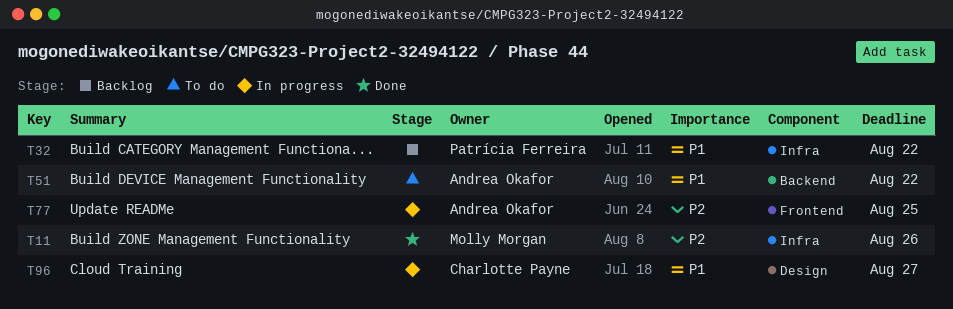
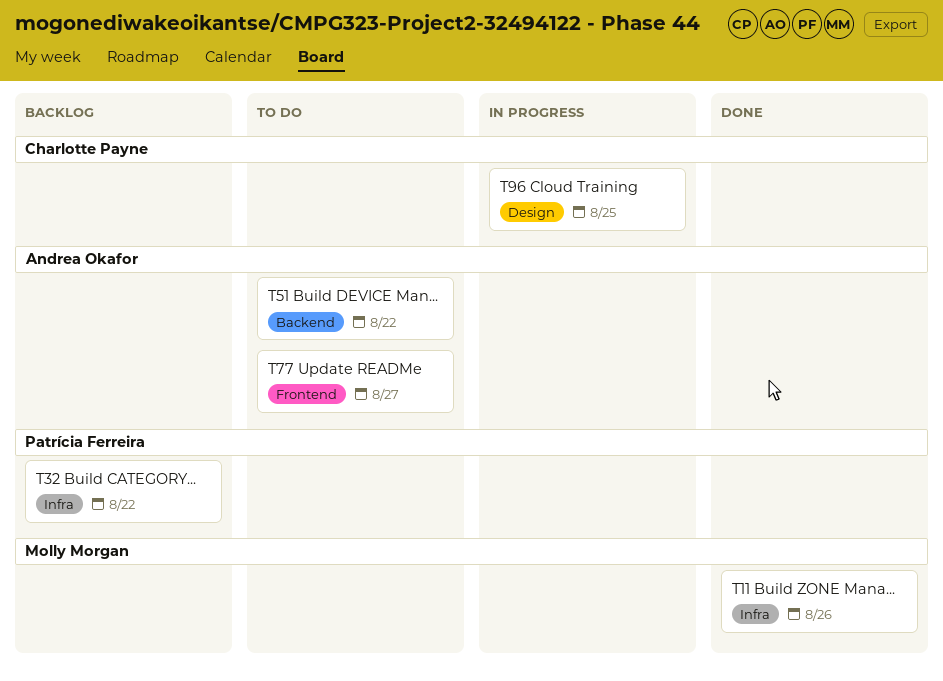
T77, status: In progress -> To do
T77, due: Aug 25 -> Aug 27
T96, due: Aug 27 -> Aug 25

